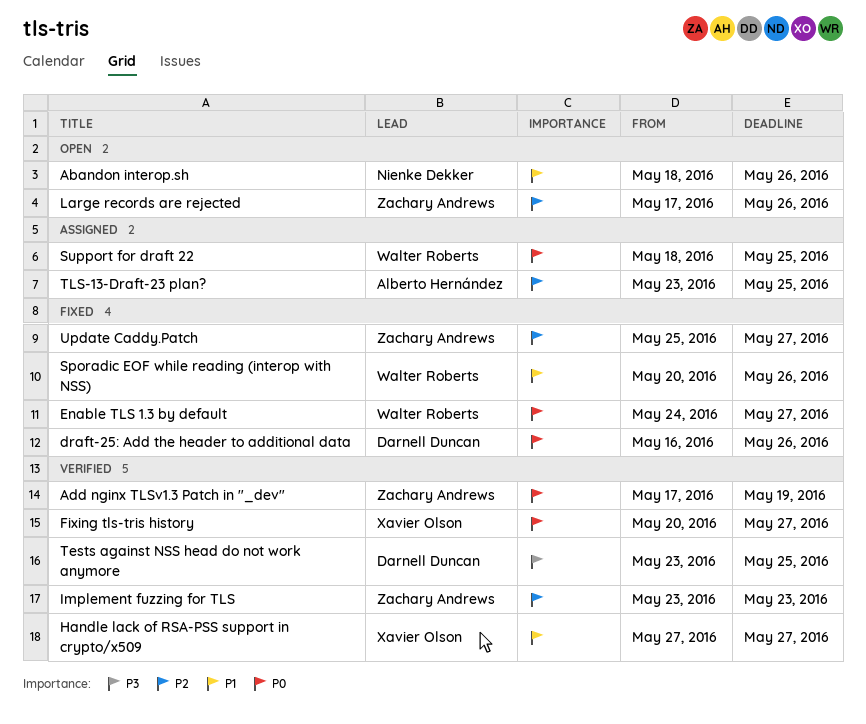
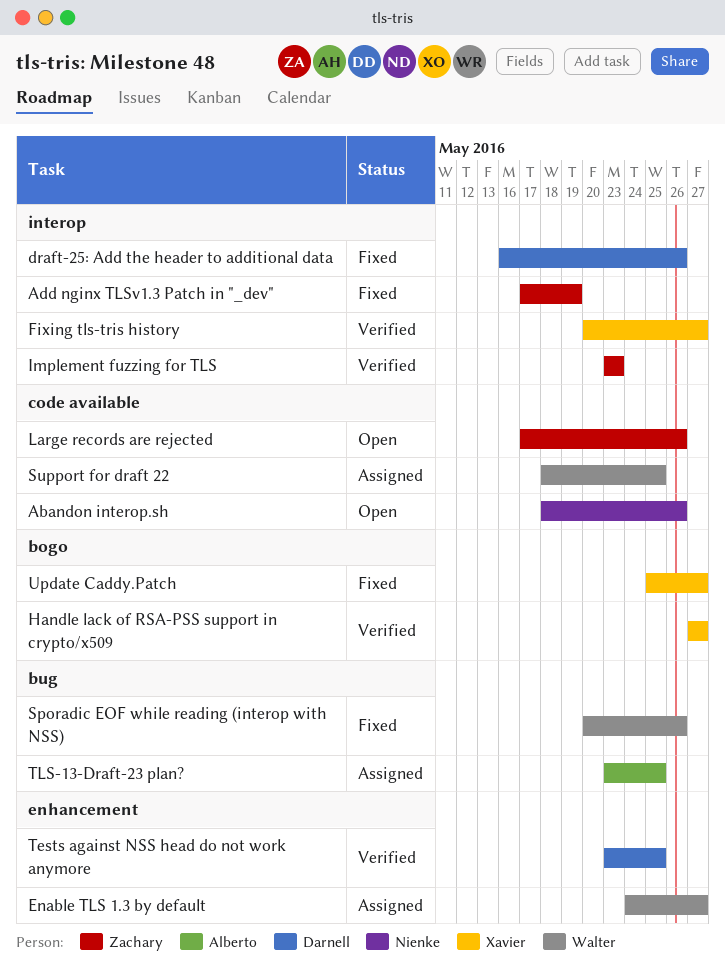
Add nginx TLSv1.3 Patch in "_dev", status: Verified -> Fixed
Enable TLS 1.3 by default, status: Fixed -> Assigned
Update Caddy.Patch, owner: Zachary Andrews -> Xavier Olson

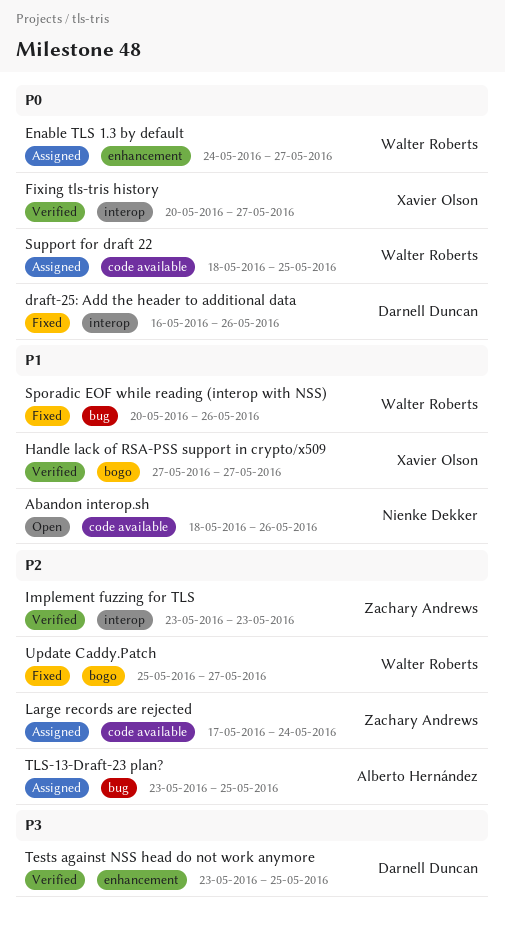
Add nginx TLSv1.3 Patch in "_dev": present -> none
Large records are rejected, status: Open -> Assigned
Large records are rejected, due: May 26 -> May 24
Update Caddy.Patch, owner: Xavier Olson -> Walter Roberts

